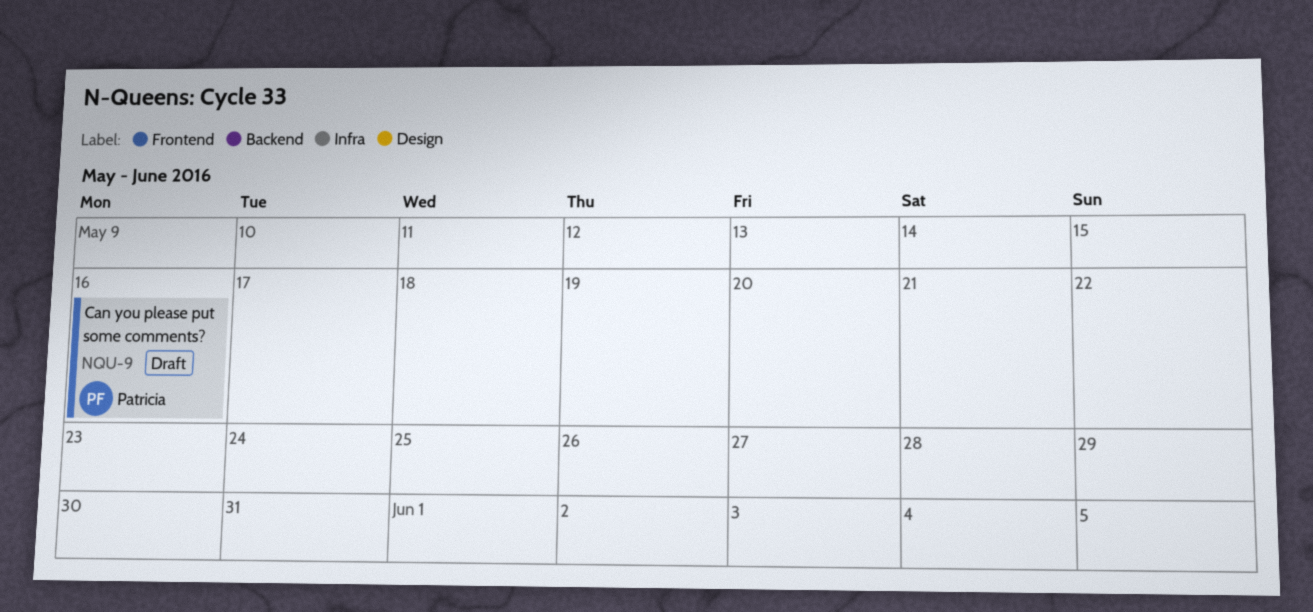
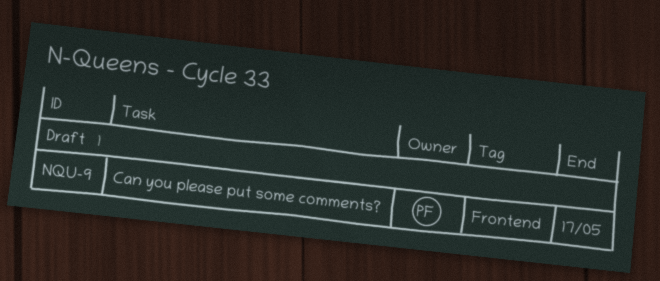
NQU-9, due: May 16 -> May 17

